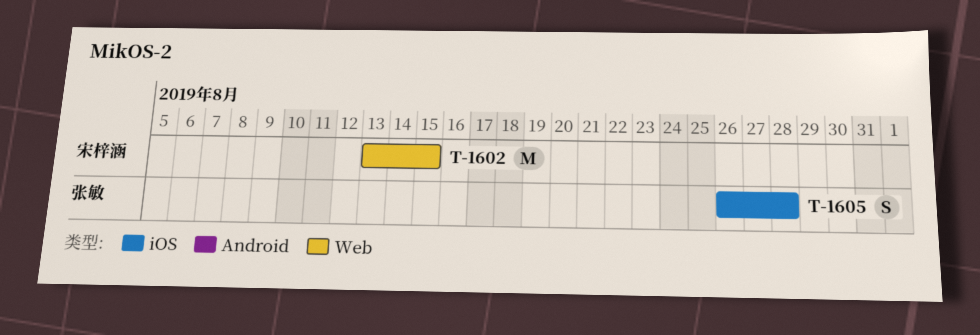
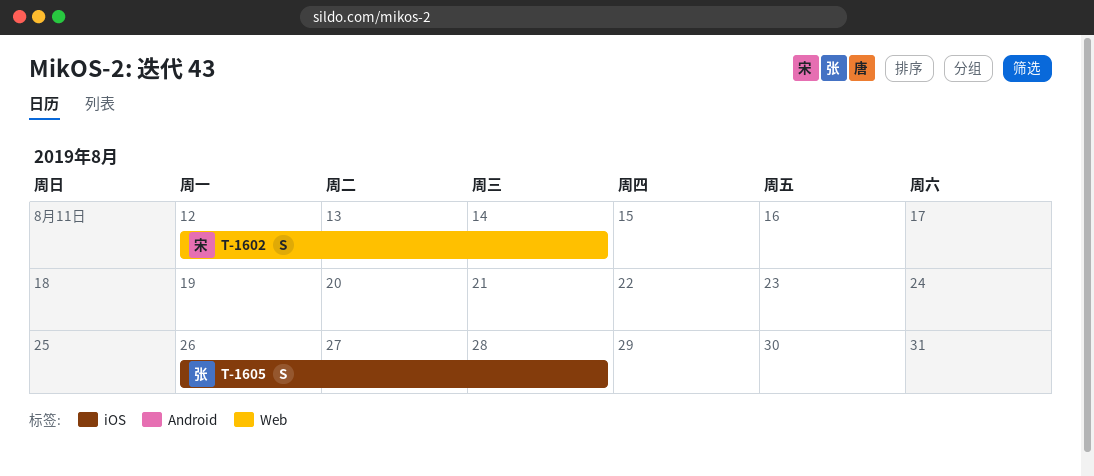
T-1602, estimate: M -> S
T-1602, start: Aug 13 -> Aug 12
T-1602, due: Aug 15 -> Aug 14

